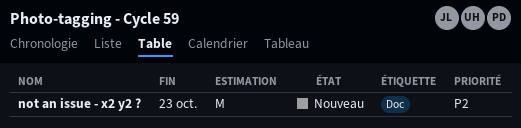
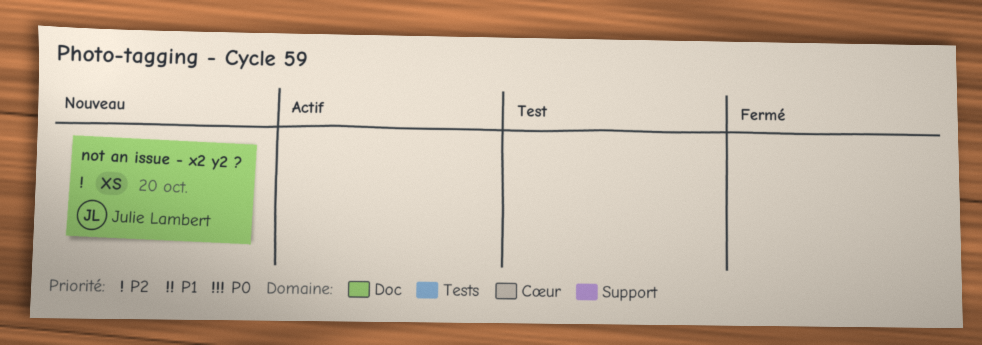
not an issue - x2 y2 ?, estimate: M -> XS
not an issue - x2 y2 ?, due: Oct 23 -> Oct 20

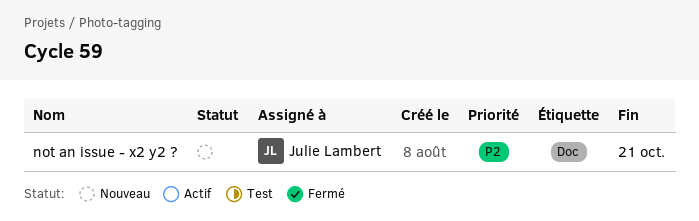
not an issue - x2 y2 ?, due: Oct 20 -> Oct 21

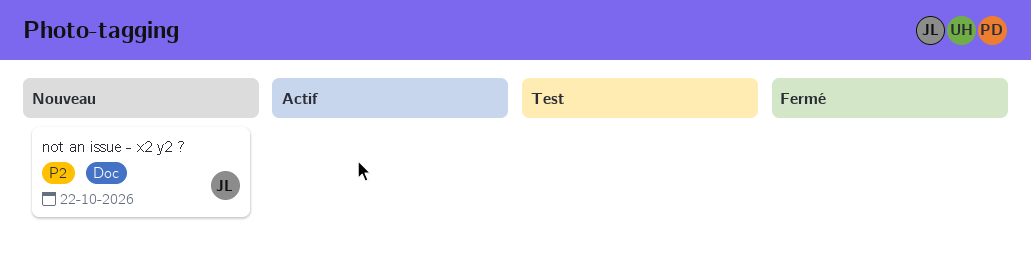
not an issue - x2 y2 ?, due: Oct 21 -> Oct 22

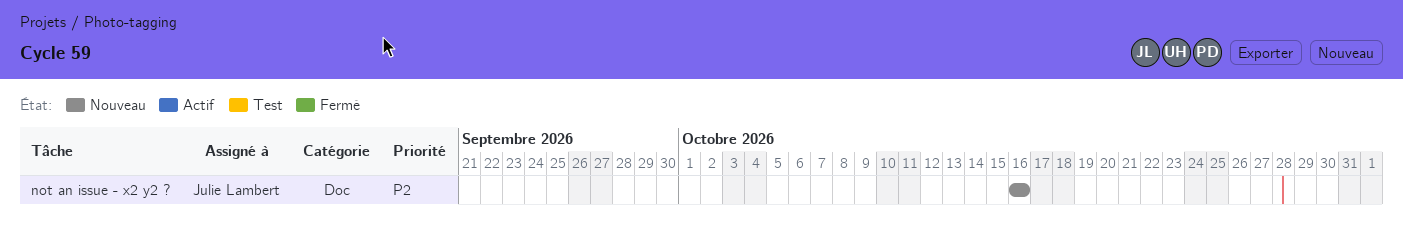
not an issue - x2 y2 ?, due: Oct 22 -> Oct 16

